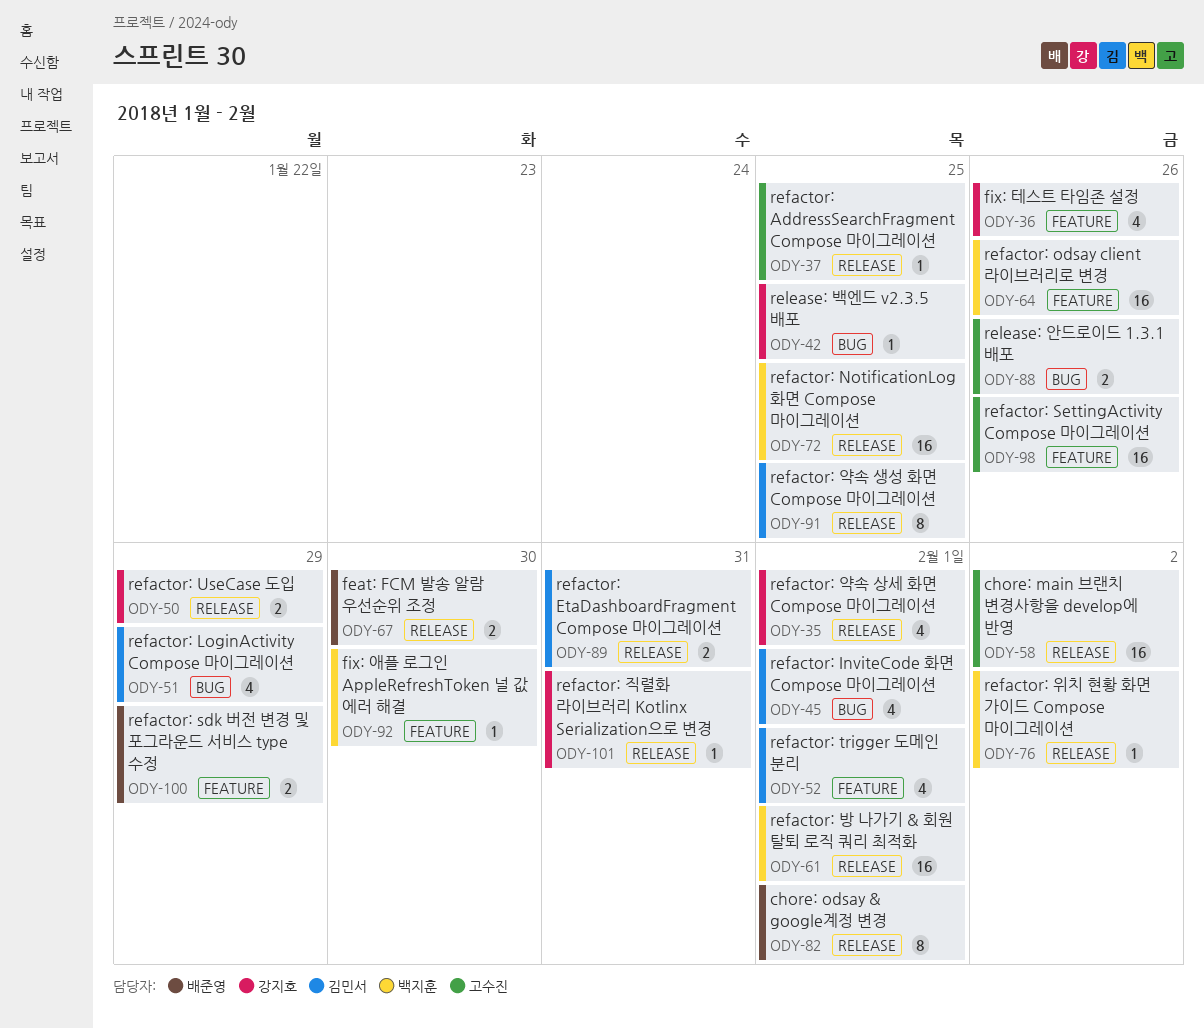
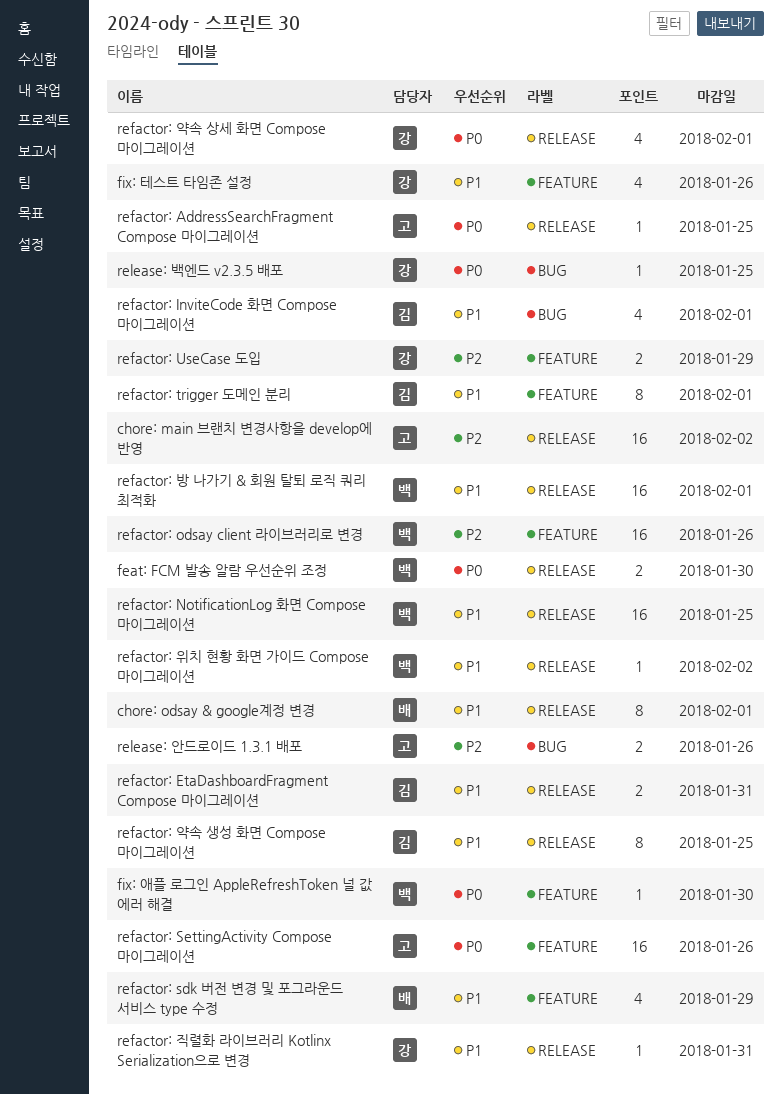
feat: FCM 발송 알람 우선순위 조정, owner: 배준영 -> 백지훈
refactor: LoginActivity Compose 마이그레이션: present -> none
refactor: sdk 버전 변경 및 포그라운드 서비스 type 수정, estimate: 2 -> 4
refactor: trigger 도메인 분리, estimate: 4 -> 8
refactor: UseCase 도입, label: RELEASE -> FEATURE

